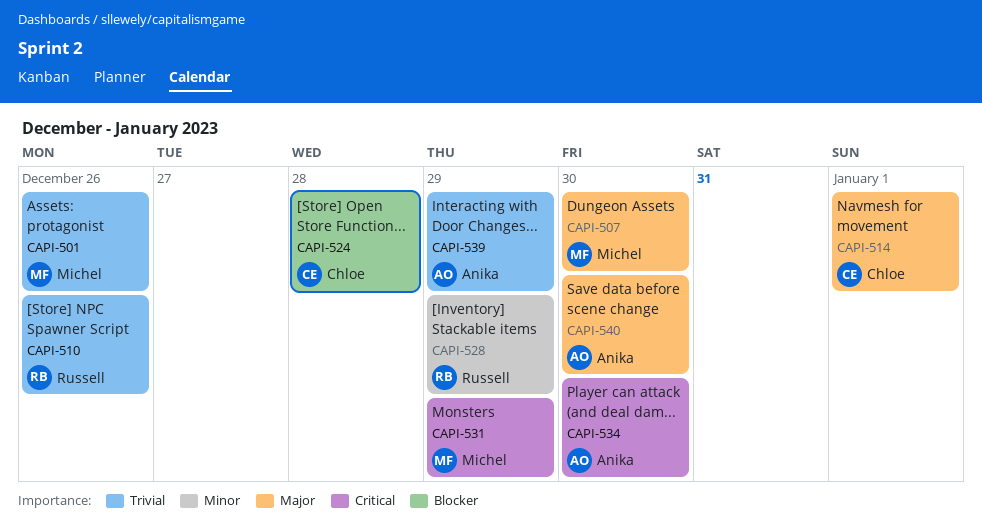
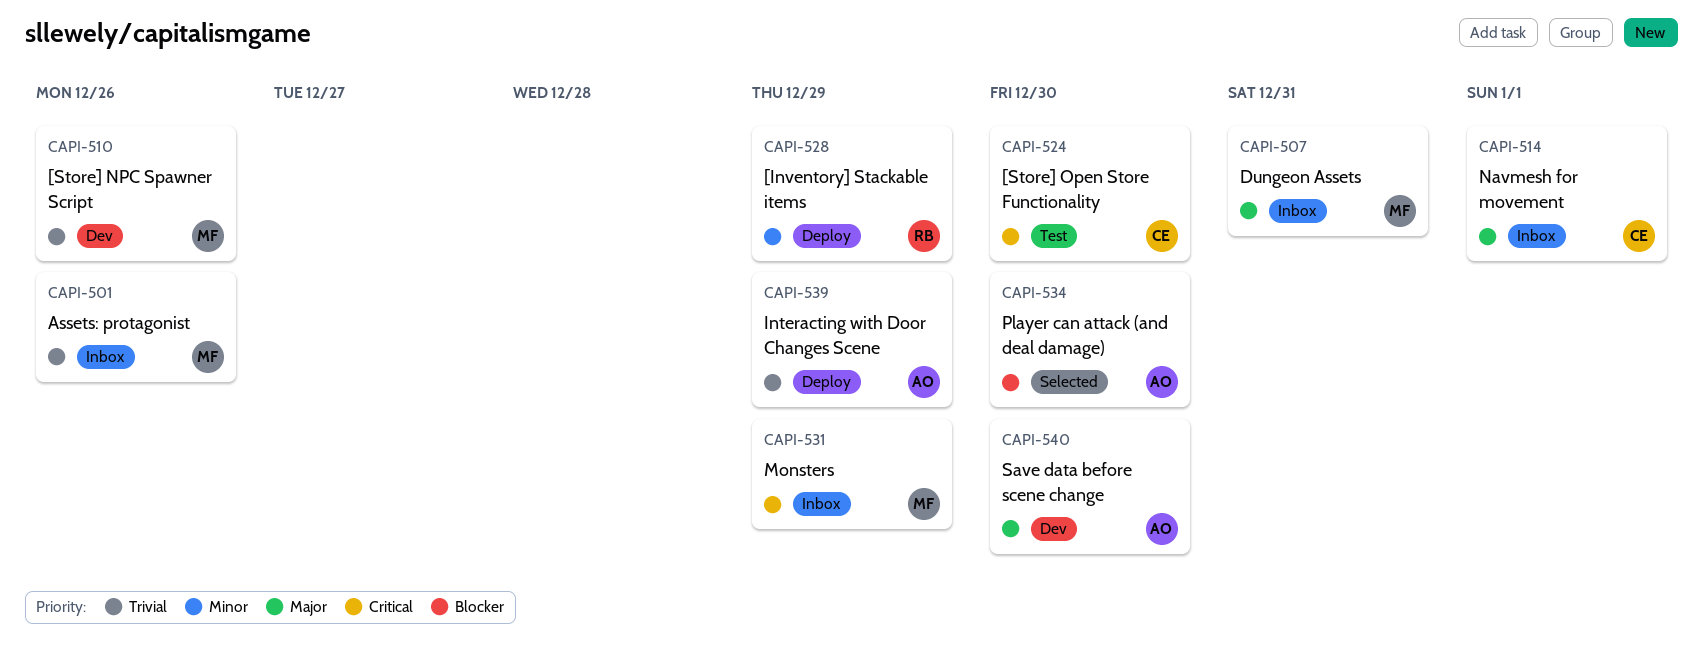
CAPI-507, due: Dec 30 -> Dec 31
CAPI-510, owner: Russell -> Michel
CAPI-524, priority: Blocker -> Critical
CAPI-524, due: Dec 28 -> Dec 30
CAPI-534, priority: Critical -> Blocker

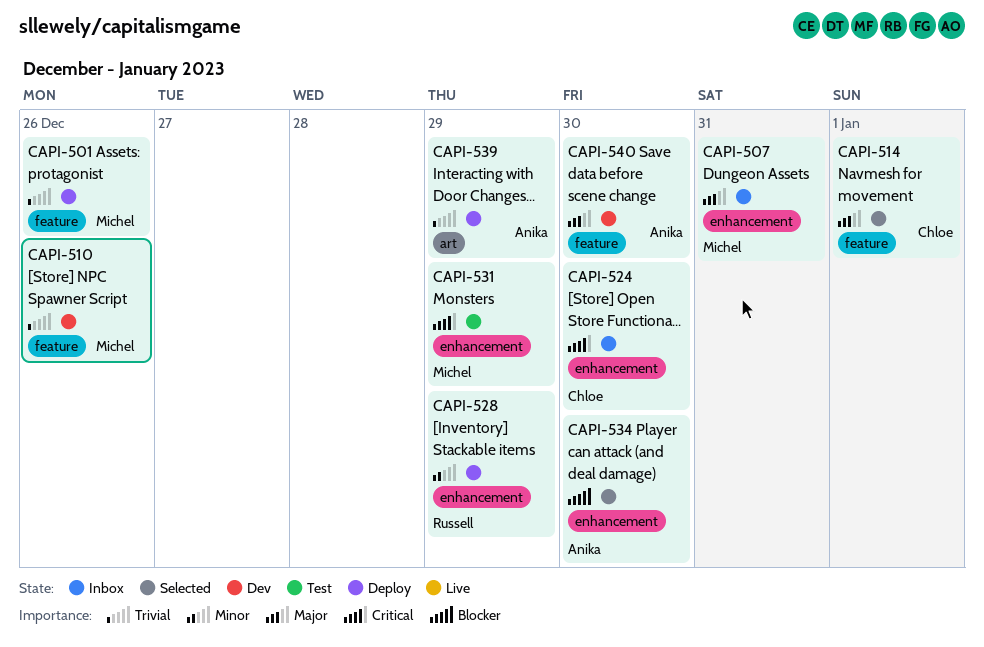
CAPI-501, status: Inbox -> Deploy
CAPI-514, status: Inbox -> Selected
CAPI-524, status: Test -> Inbox
CAPI-531, status: Inbox -> Test

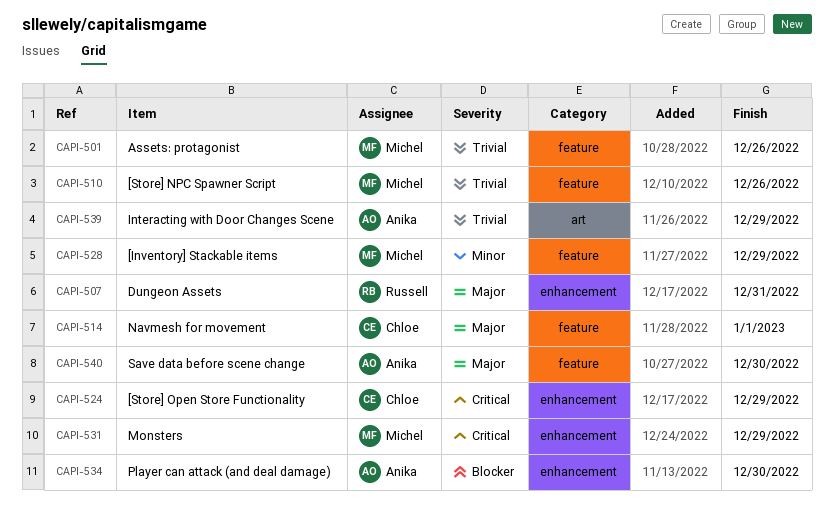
CAPI-507, owner: Michel -> Russell
CAPI-524, due: Dec 30 -> Dec 29
CAPI-528, owner: Russell -> Michel
CAPI-528, label: enhancement -> feature

